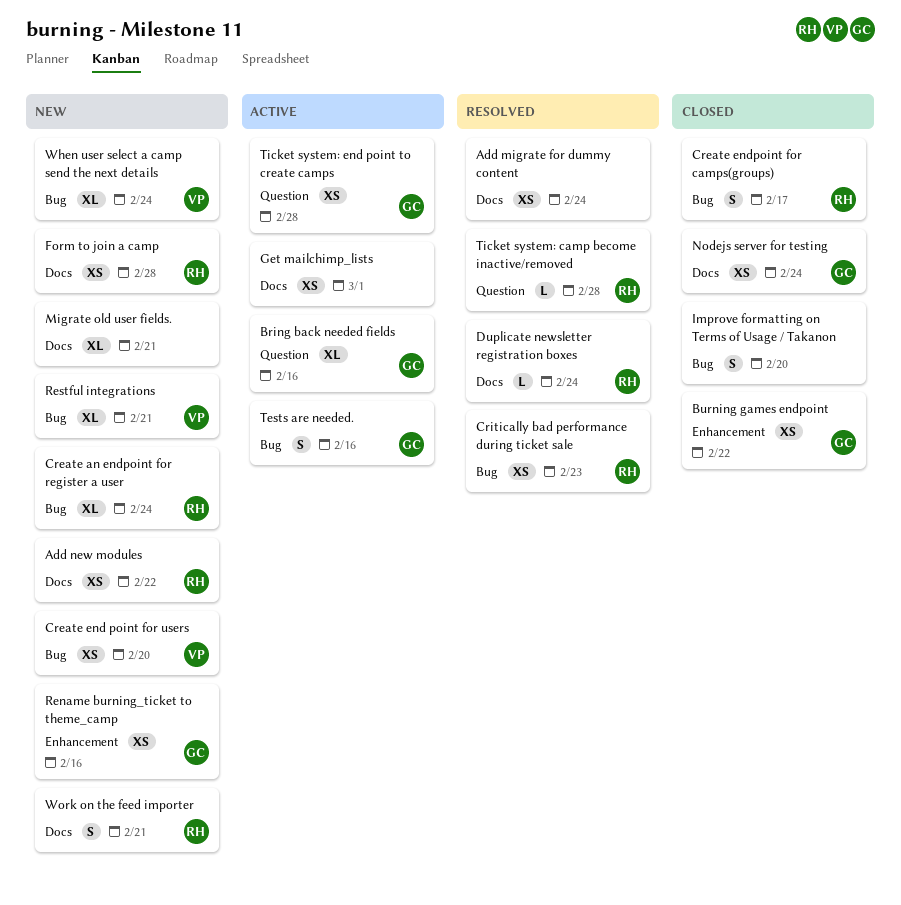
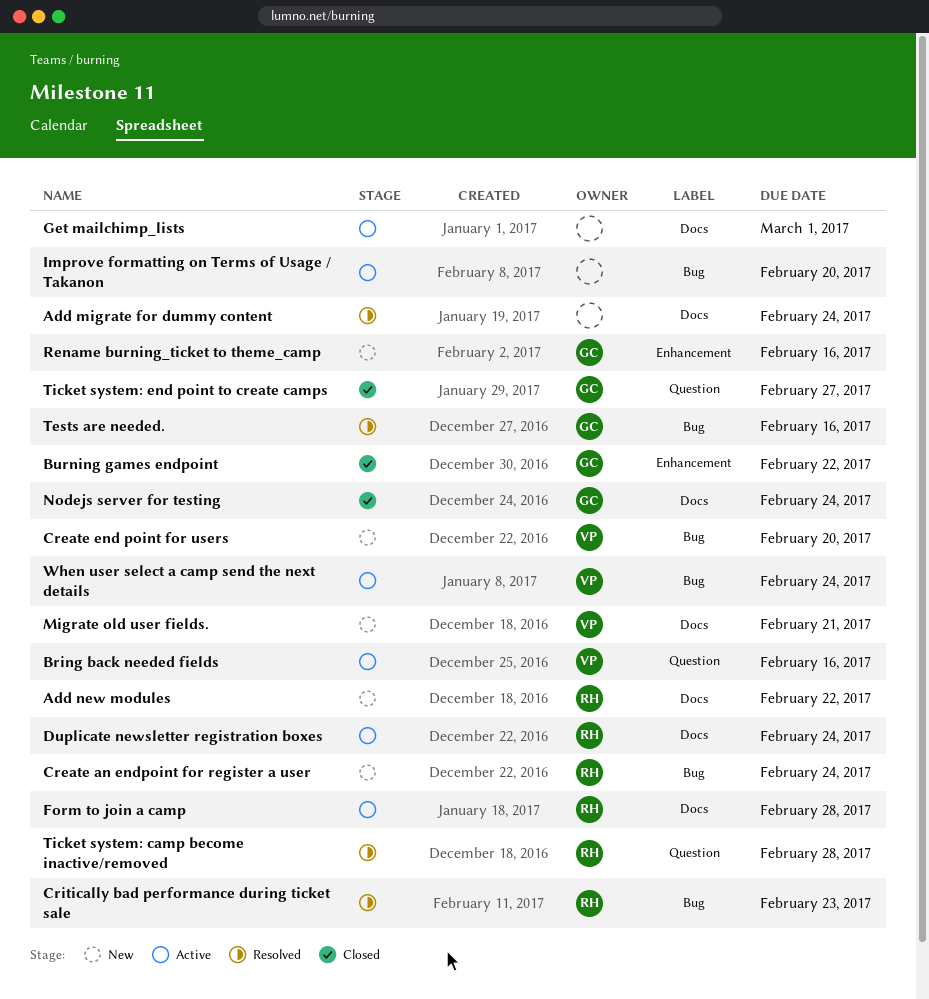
Bring back needed fields, owner: GC -> VP
Create endpoint for camps(groups): present -> none
Duplicate newsletter registration boxes, status: Resolved -> Active
Form to join a camp, status: New -> Active
Improve formatting on Terms of Usage / Takanon, status: Closed -> Active
Migrate old user fields., owner: none -> VP
Restful integrations: present -> none
Tests are needed., status: Active -> Resolved
Ticket system: end point to create camps, status: Active -> Closed
Ticket system: end point to create camps, due: Feb 28 -> Feb 27
When user select a camp send the next details, status: New -> Active
Work on the feed importer: present -> none

